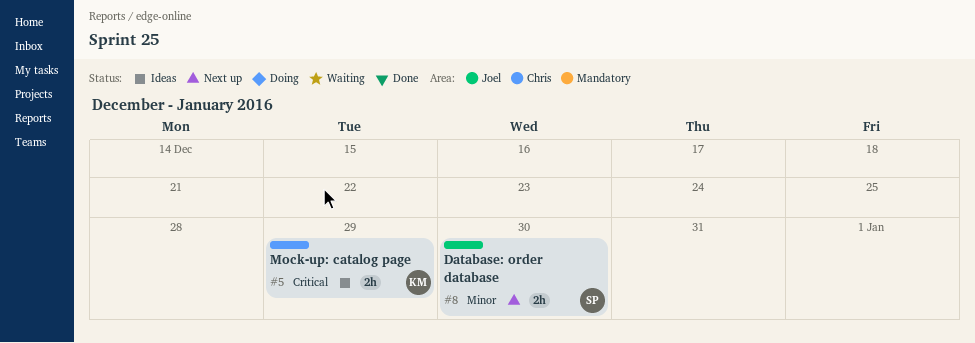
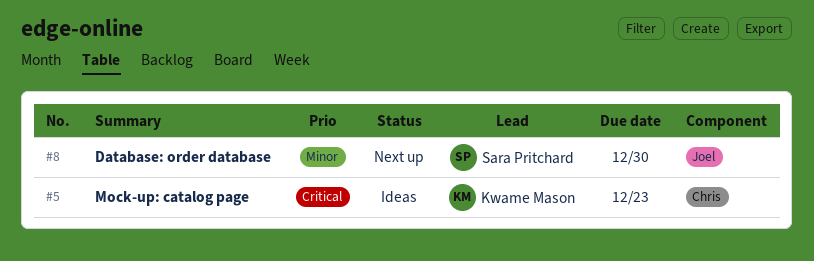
#5, due: Dec 29 -> Dec 23

